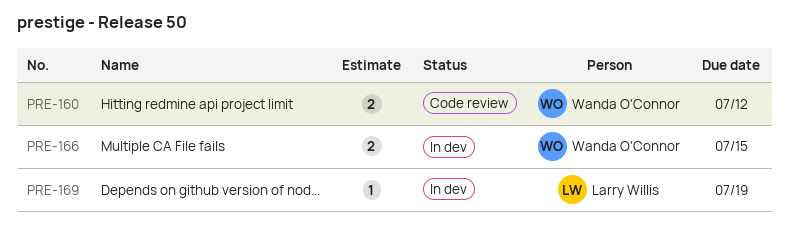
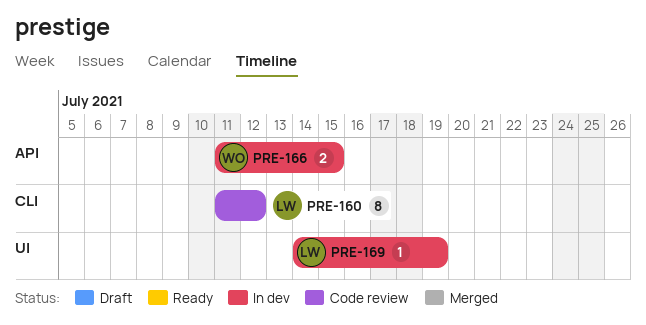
PRE-160, owner: Wanda O'Connor -> Larry Willis
PRE-160, estimate: 2 -> 8

